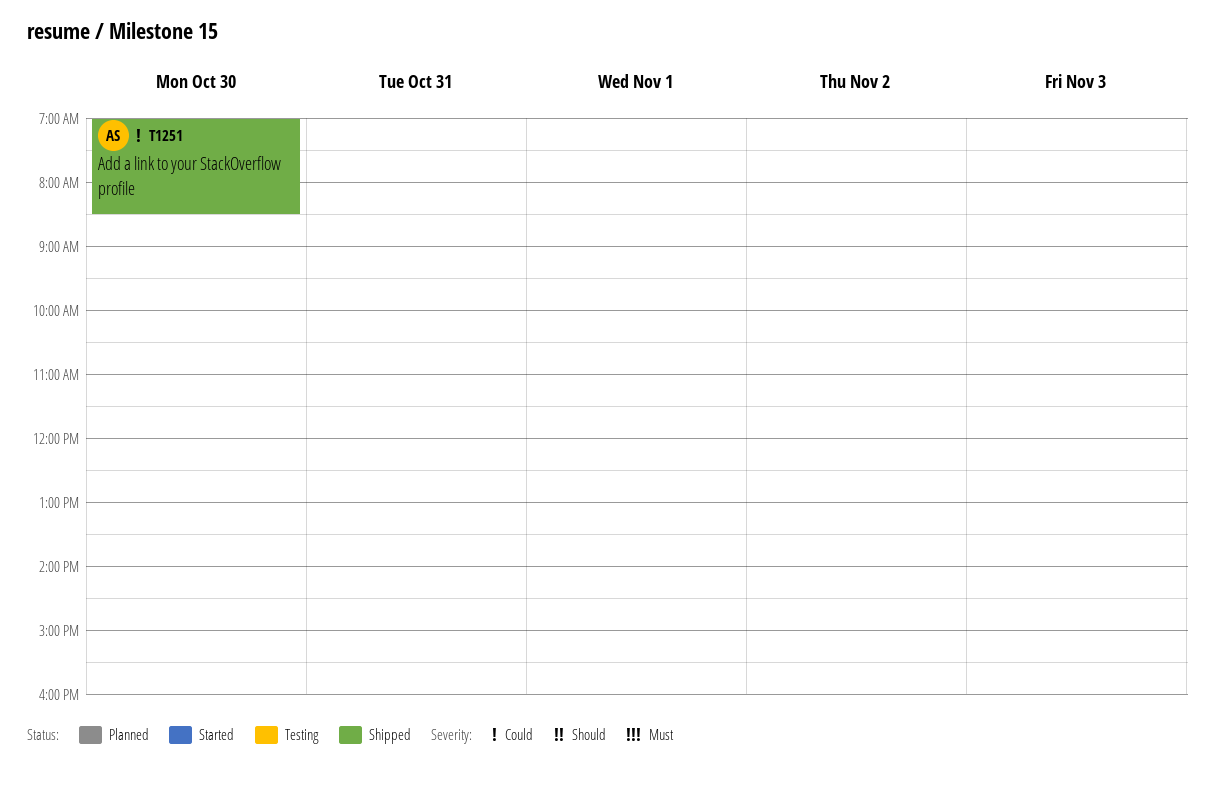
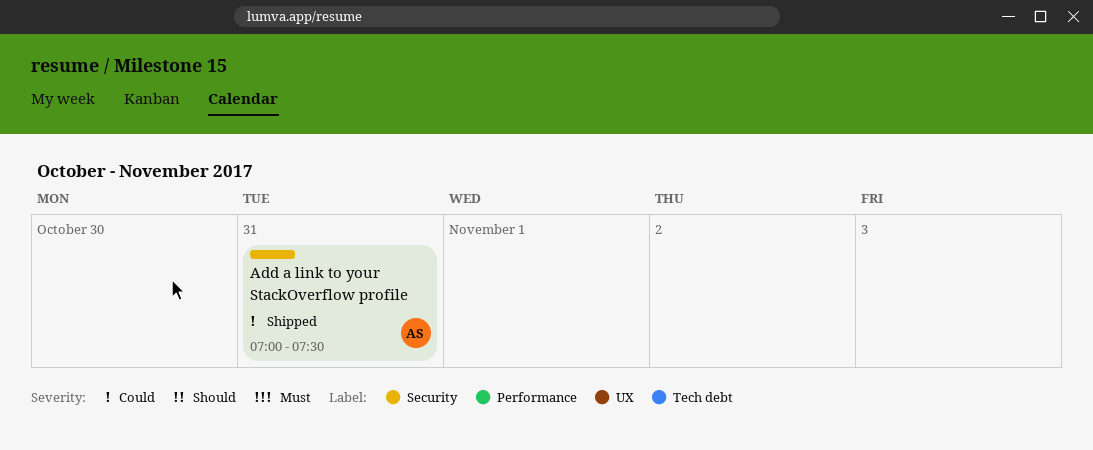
Add a link to your StackOverflow profile, day: Oct 30 -> Oct 31
Add a link to your StackOverflow profile, ends: 08:30 -> 07:30

